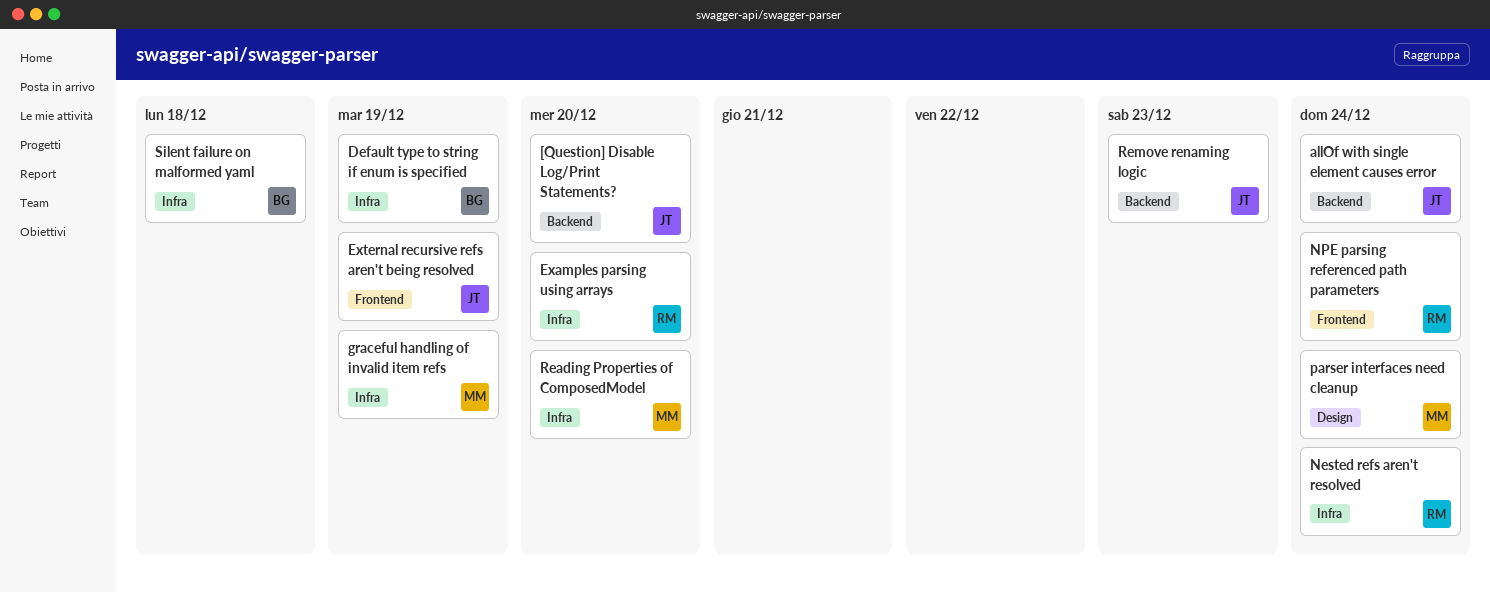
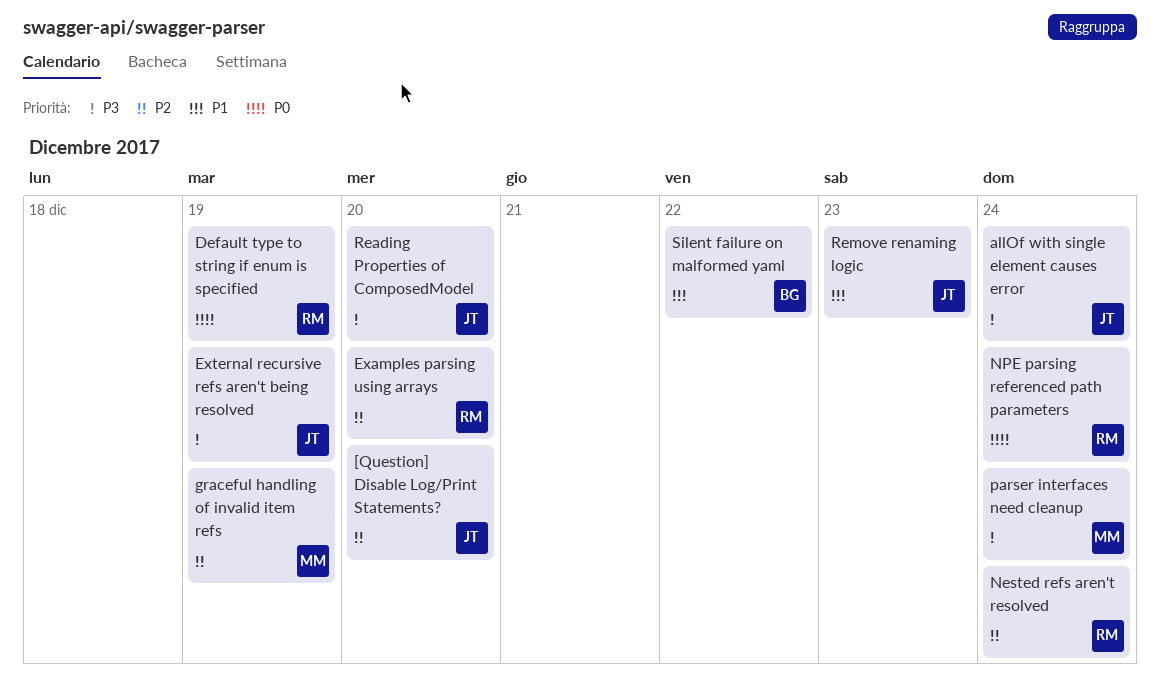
Default type to string if enum is specified, owner: BG -> RM
Reading Properties of ComposedModel, owner: MM -> JT
Silent failure on malformed yaml, due: Dec 18 -> Dec 22

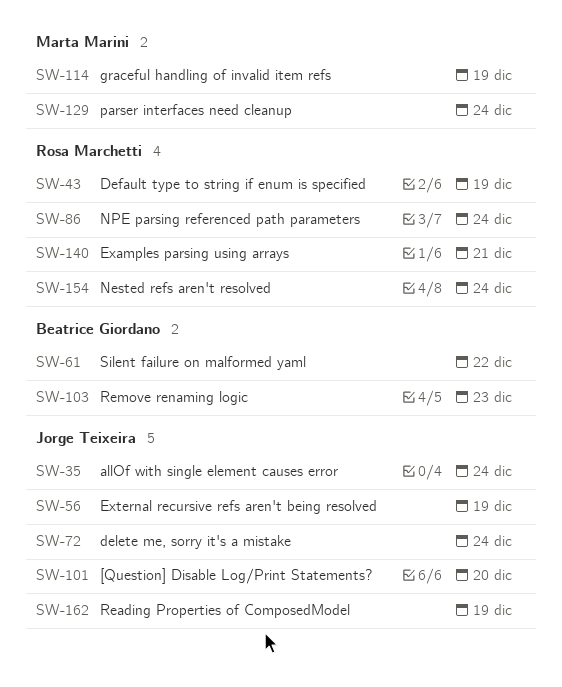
delete me, sorry it's a mistake: none -> present
Examples parsing using arrays, due: Dec 20 -> Dec 21
Reading Properties of ComposedModel, due: Dec 20 -> Dec 19
Remove renaming logic, owner: Jorge Teixeira -> Beatrice Giordano

